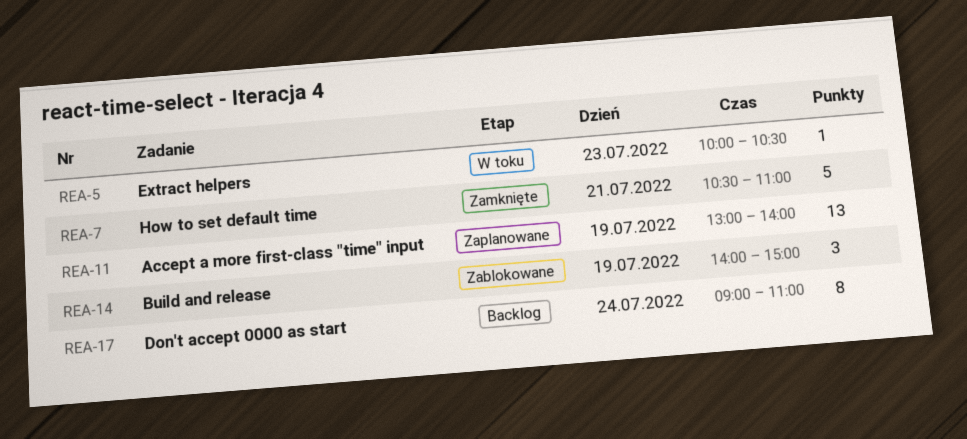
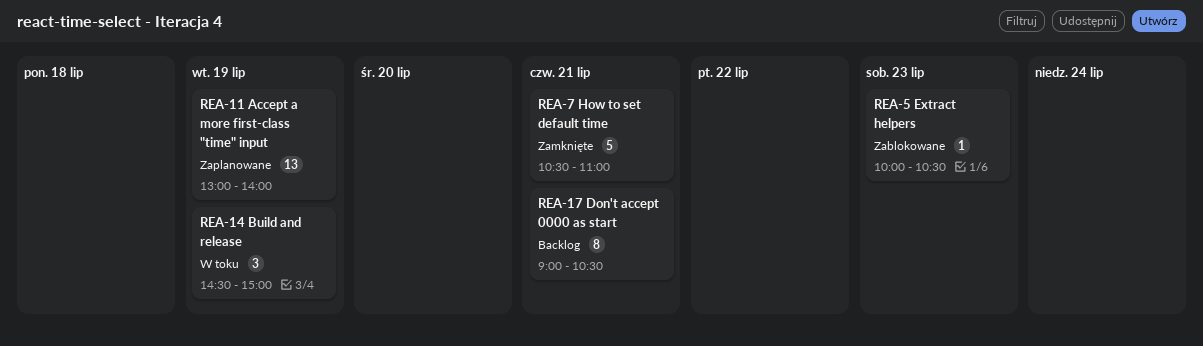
REA-5, status: W toku -> Zablokowane
REA-14, status: Zablokowane -> W toku
REA-14, begins: 14:00 -> 14:30
REA-17, day: Jul 24 -> Jul 21
REA-17, ends: 11:00 -> 10:30

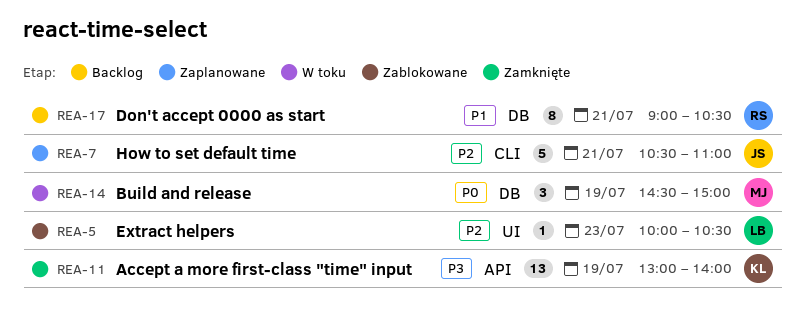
REA-7, status: Zamknięte -> Zaplanowane
REA-11, status: Zaplanowane -> Zamknięte

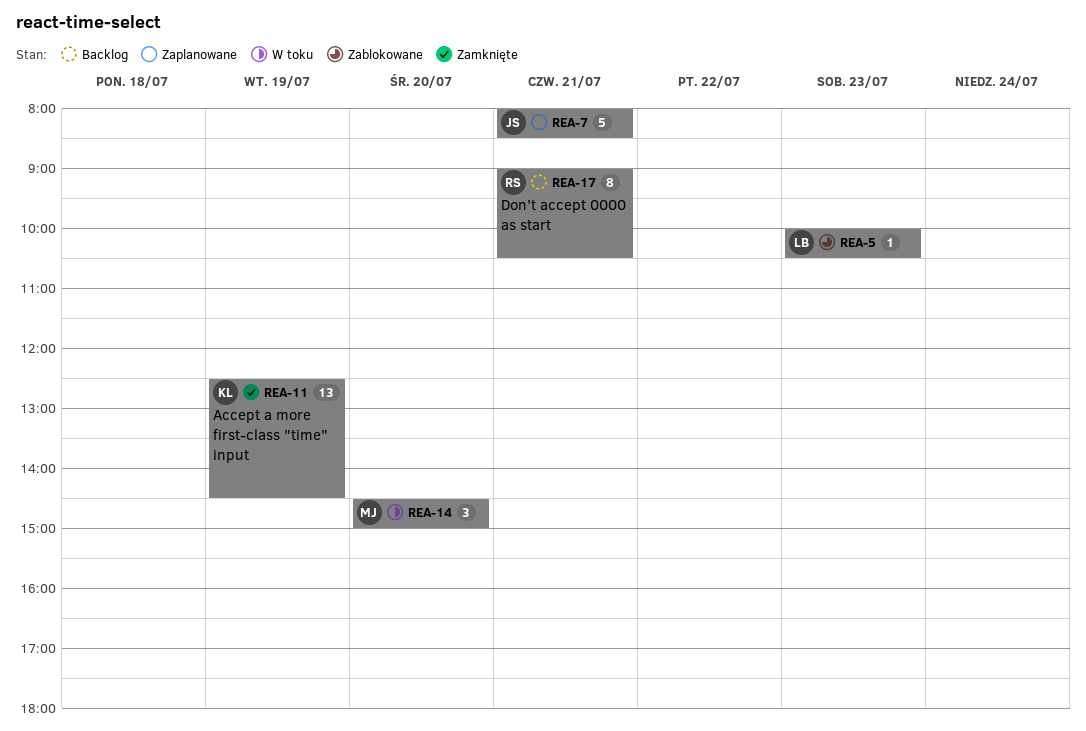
REA-7, begins: 10:30 -> 08:00
REA-7, ends: 11:00 -> 08:30
REA-11, begins: 13:00 -> 12:30
REA-11, ends: 14:00 -> 14:30
REA-14, day: Jul 19 -> Jul 20

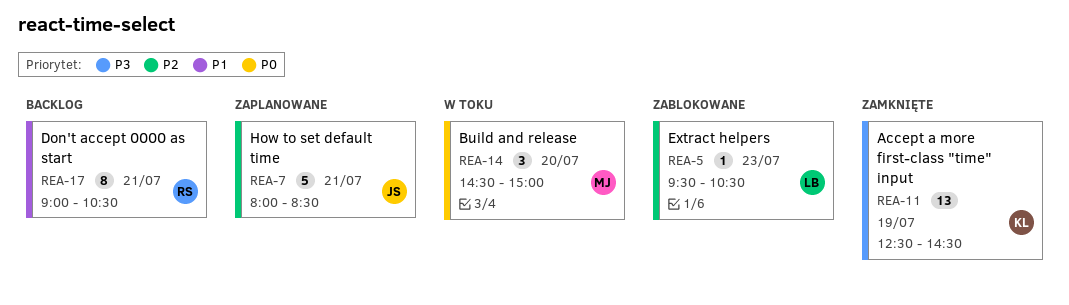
REA-5, begins: 10:00 -> 09:30

